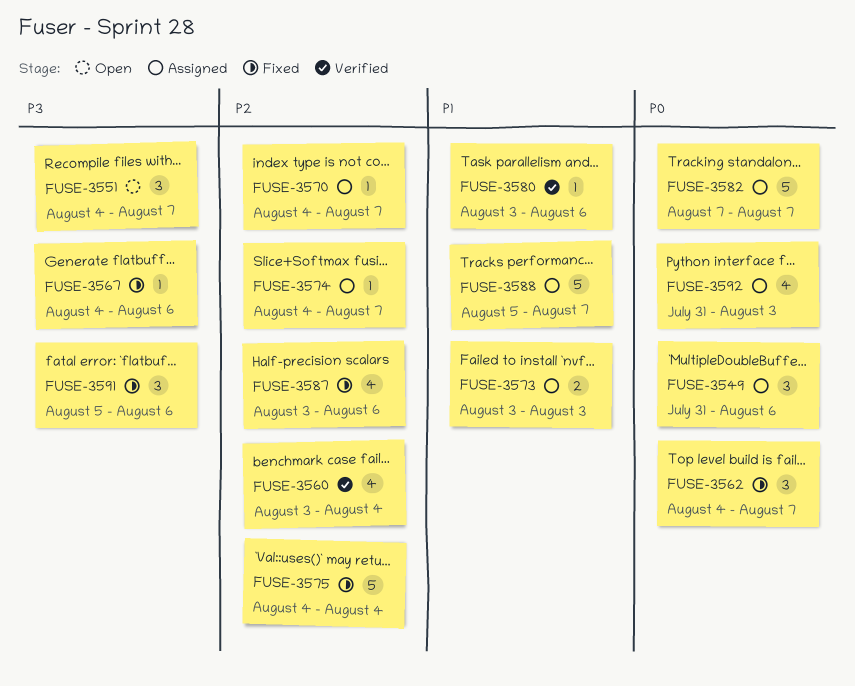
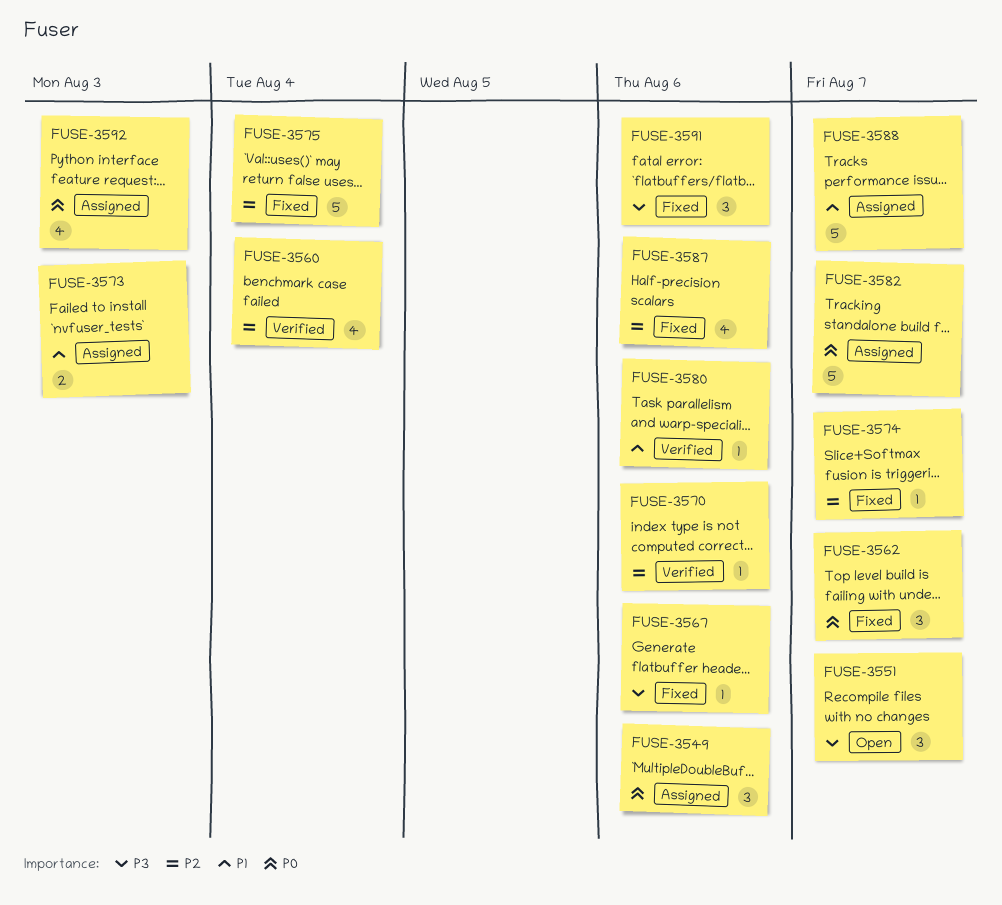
FUSE-3570, status: Assigned -> Verified
FUSE-3570, due: Aug 7 -> Aug 6
FUSE-3574, status: Assigned -> Fixed

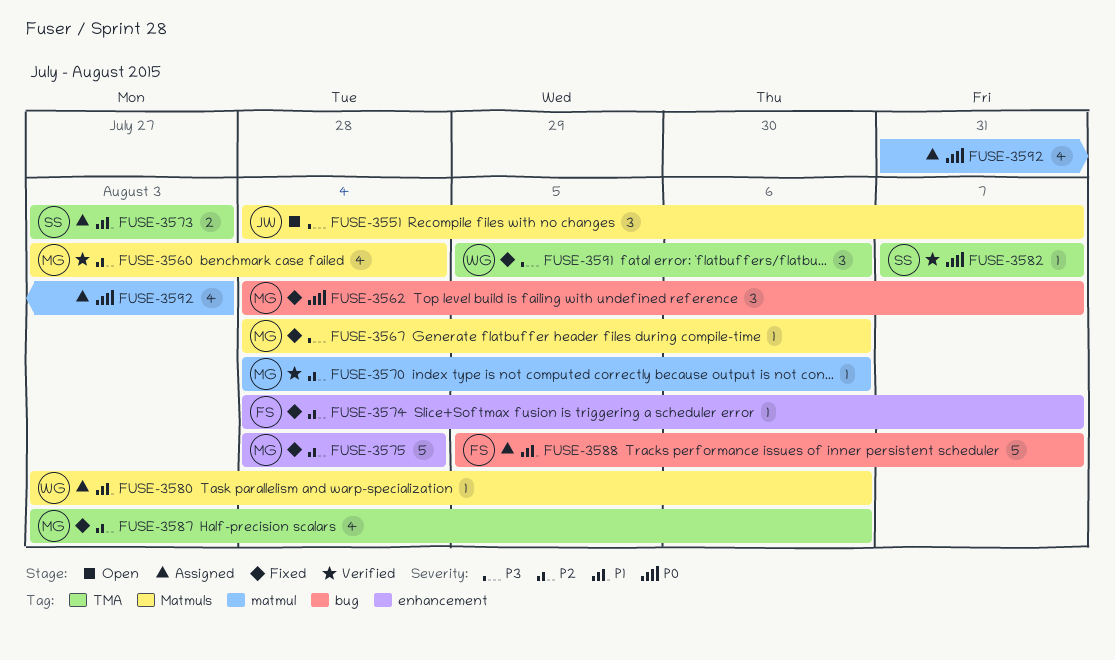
FUSE-3549: present -> none
FUSE-3580, status: Verified -> Assigned
FUSE-3582, status: Assigned -> Verified
FUSE-3582, estimate: 5 -> 1

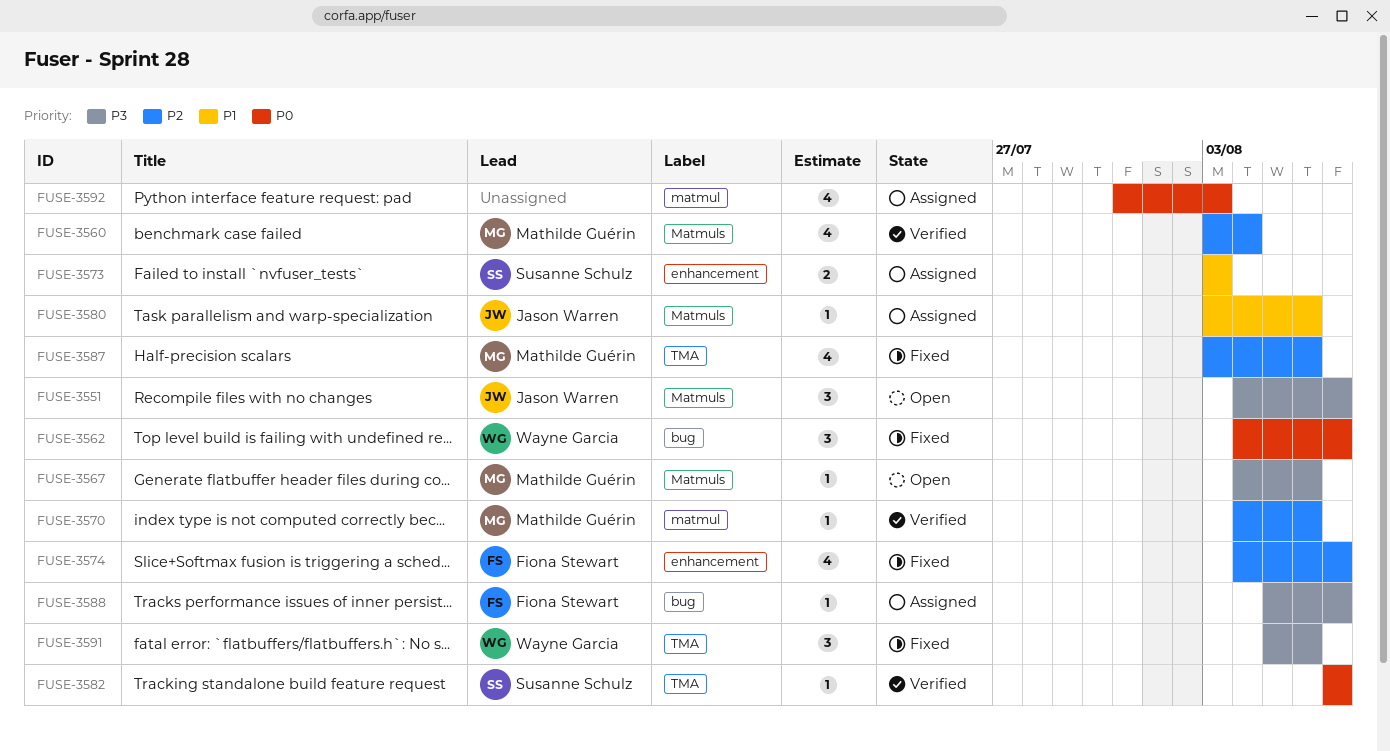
FUSE-3562, owner: Mathilde Guérin -> Wayne Garcia
FUSE-3567, status: Fixed -> Open
FUSE-3573, label: TMA -> enhancement
FUSE-3574, estimate: 1 -> 4
FUSE-3575: present -> none
FUSE-3580, owner: Wayne Garcia -> Jason Warren
FUSE-3588, priority: P1 -> P3
FUSE-3588, estimate: 5 -> 1

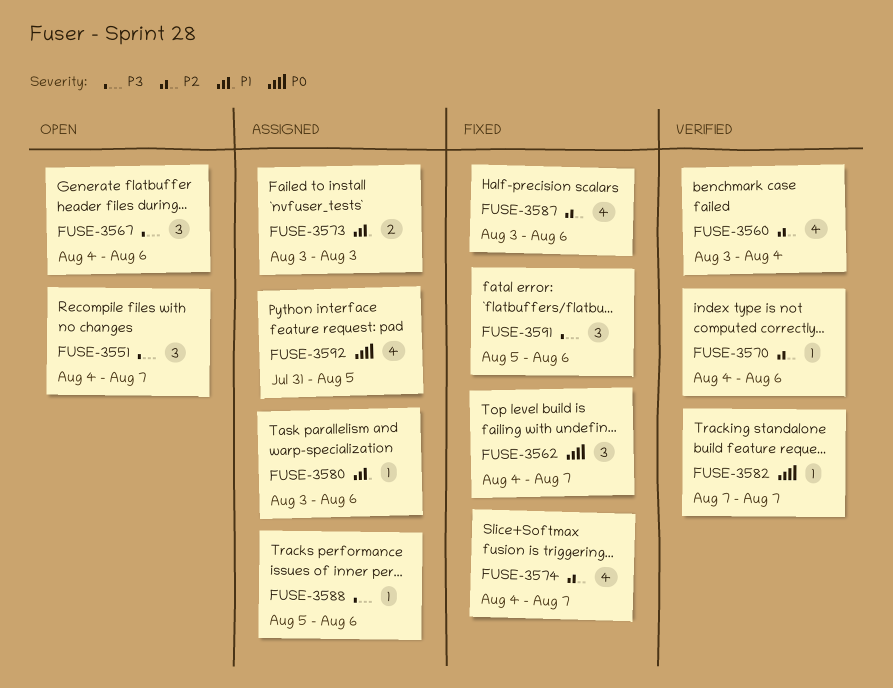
FUSE-3567, estimate: 1 -> 3
FUSE-3588, due: Aug 7 -> Aug 6
FUSE-3592, due: Aug 3 -> Aug 5

